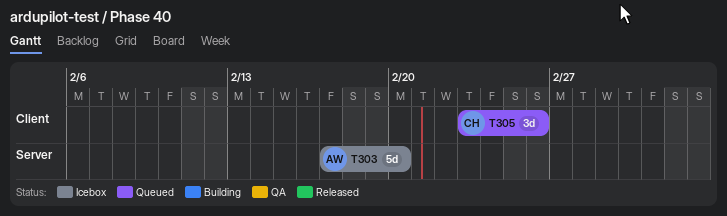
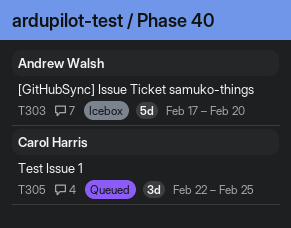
T305, start: Feb 23 -> Feb 22
T305, due: Feb 26 -> Feb 25

